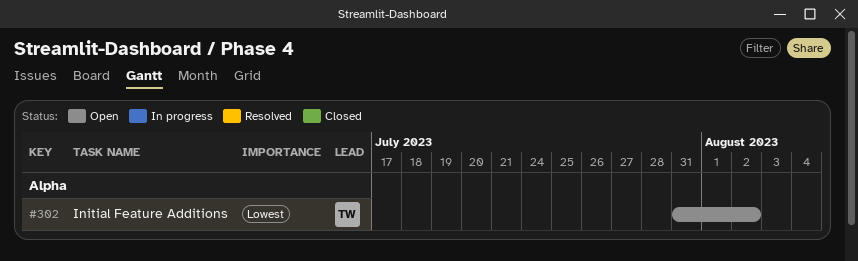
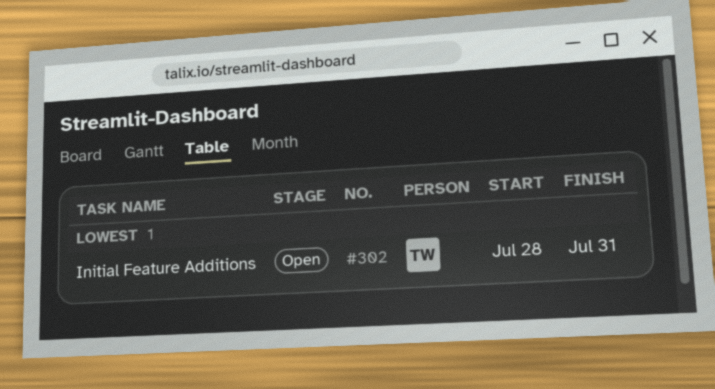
#302, start: Jul 31 -> Jul 28
#302, due: Aug 2 -> Jul 31

